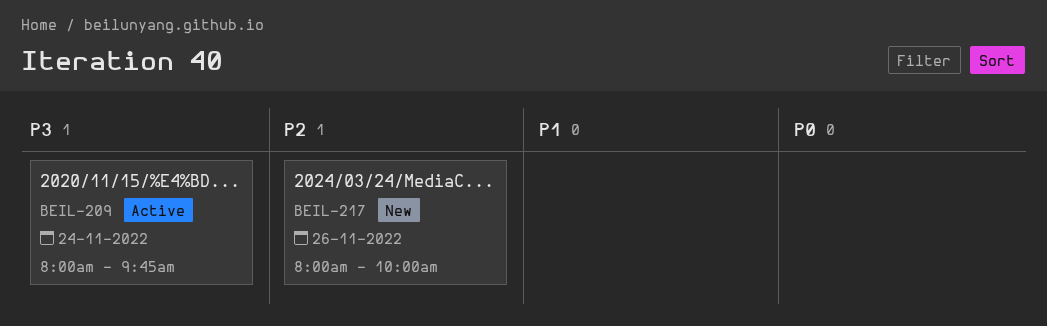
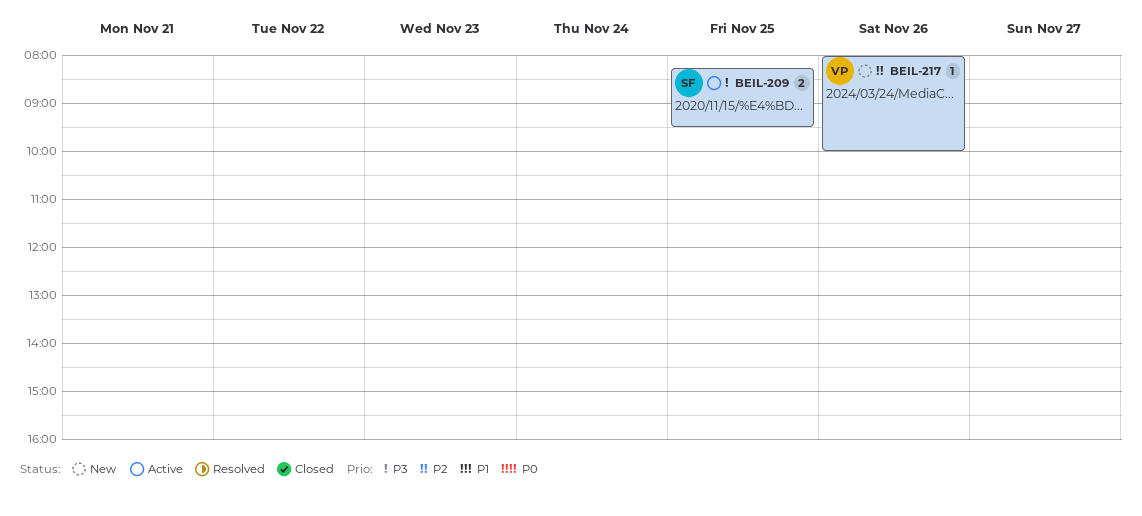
BEIL-209, day: Nov 24 -> Nov 25
BEIL-209, begins: 08:00 -> 08:15
BEIL-209, ends: 09:45 -> 09:30

